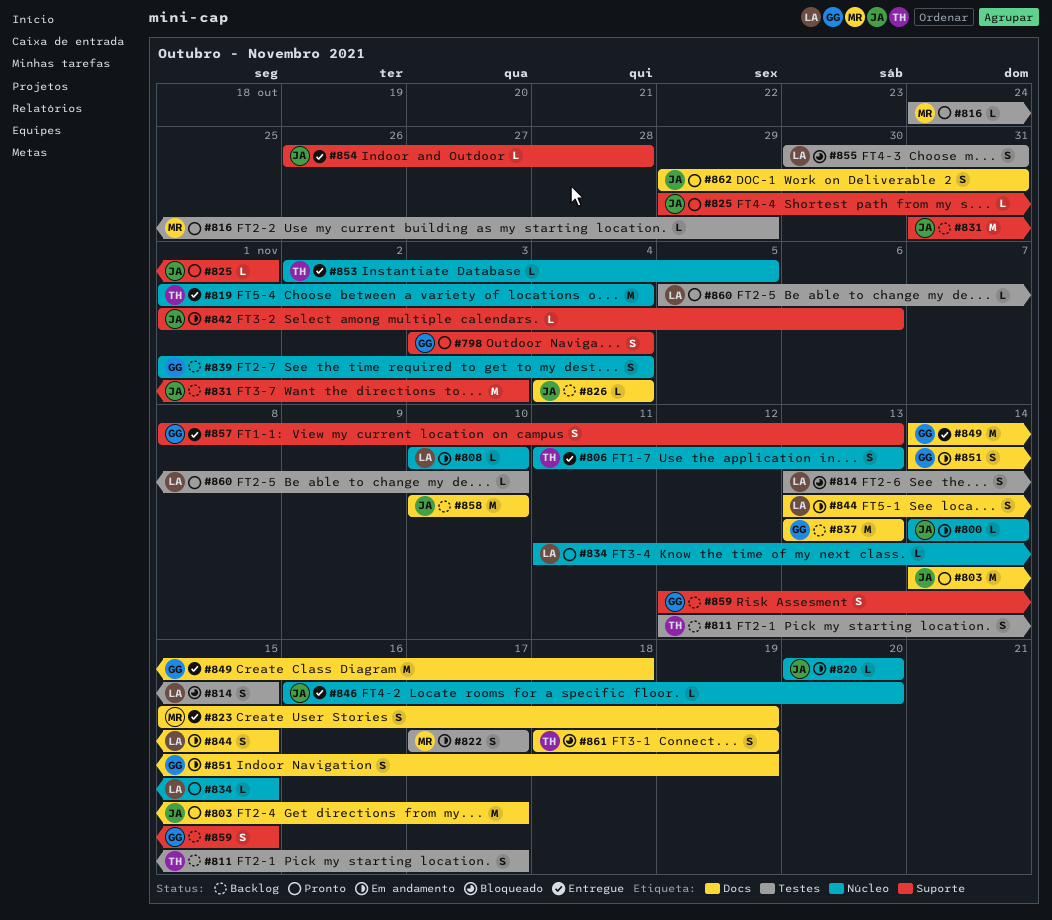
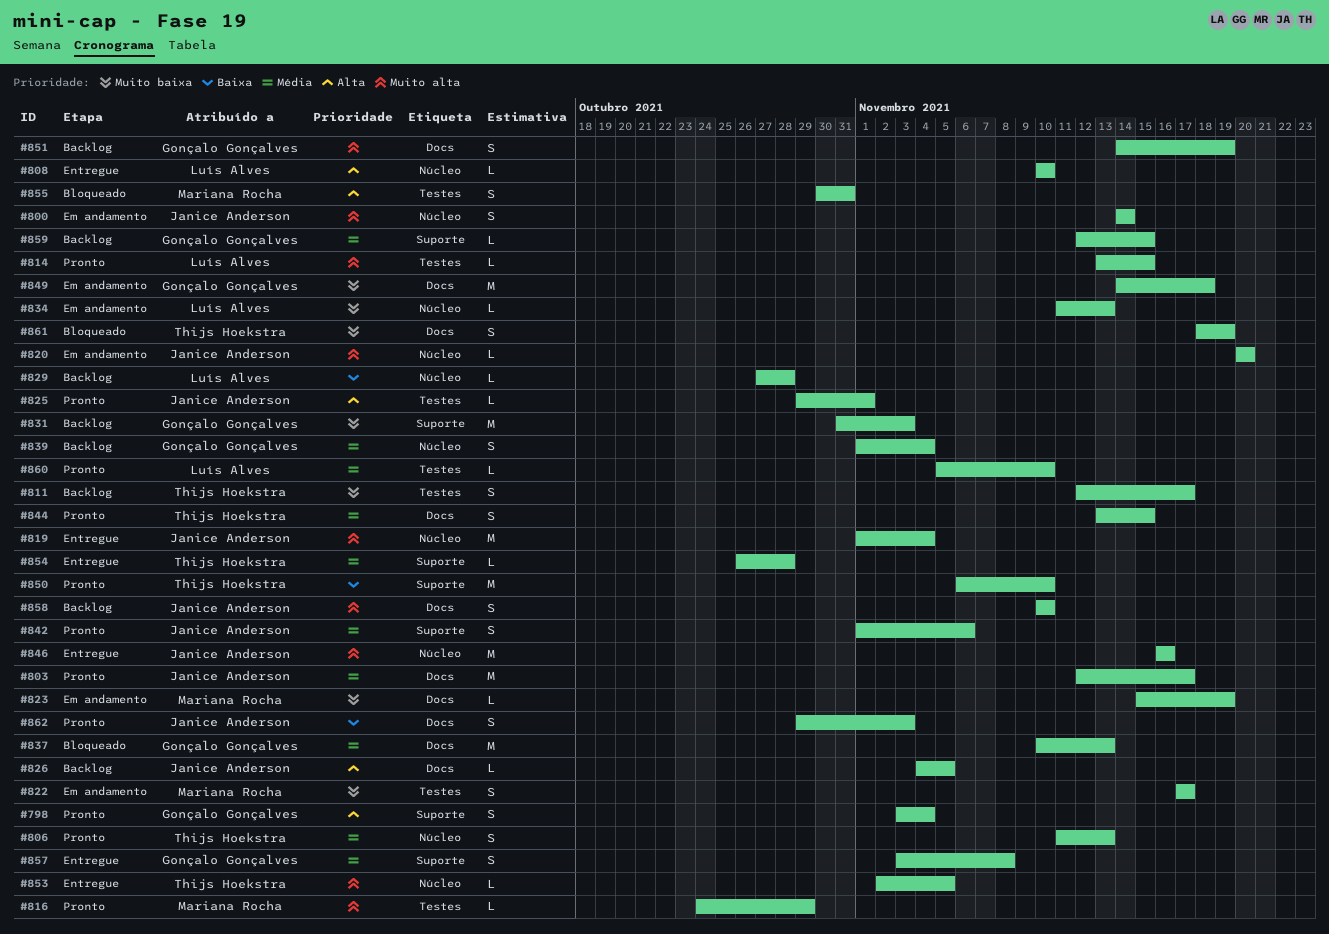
#800, estimate: L -> S
#803, start: Nov 14 -> Nov 12
#806, status: Entregue -> Pronto
#808, status: Em andamento -> Entregue
#814, status: Bloqueado -> Pronto
#814, estimate: S -> L
#819, owner: Thijs Hoekstra -> Janice Anderson
#823, status: Entregue -> Em andamento
#823, estimate: S -> L
#825, label: Suporte -> Testes
#826, due: Nov 4 -> Nov 5
#829: none -> present
#831, owner: Janice Anderson -> Gonçalo Gonçalves
#834, status: Pronto -> Em andamento
#834, due: Nov 15 -> Nov 13
#837, status: Backlog -> Bloqueado
#837, start: Nov 13 -> Nov 10
#842, status: Em andamento -> Pronto
#842, estimate: L -> S
#844, status: Em andamento -> Pronto
#844, owner: Luís Alves -> Thijs Hoekstra
#846, estimate: L -> M
#846, due: Nov 20 -> Nov 16
#849, status: Entregue -> Em andamento
#850: none -> present
#851, status: Em andamento -> Backlog
#854, owner: Janice Anderson -> Thijs Hoekstra
#855, owner: Luís Alves -> Mariana Rocha
#857, start: Nov 8 -> Nov 3
#857, due: Nov 13 -> Nov 8
#858, estimate: M -> S
#859, estimate: S -> L
#862, due: Oct 31 -> Nov 3

